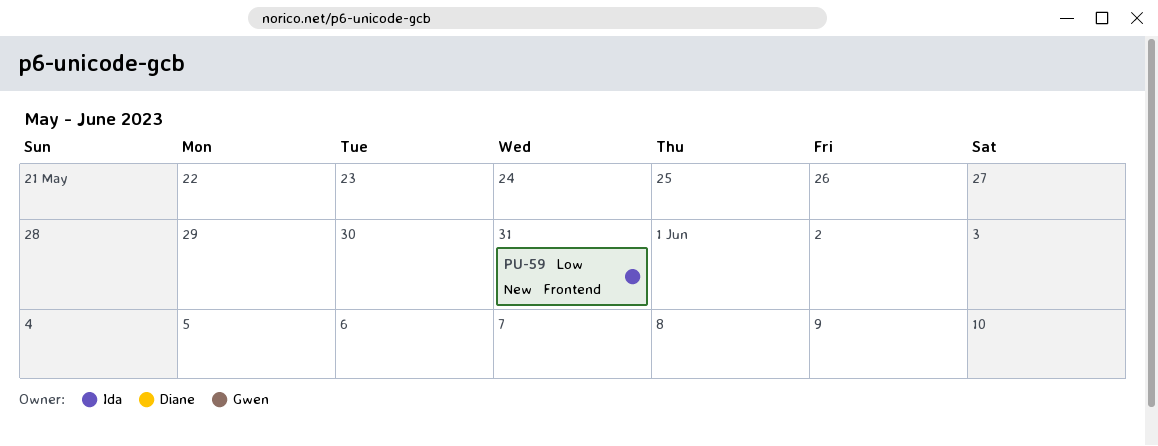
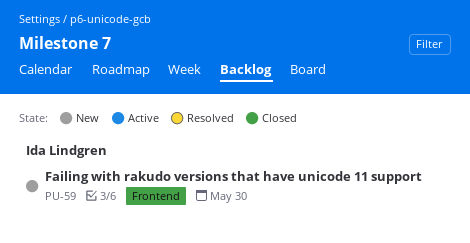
PU-59, due: May 31 -> May 30

